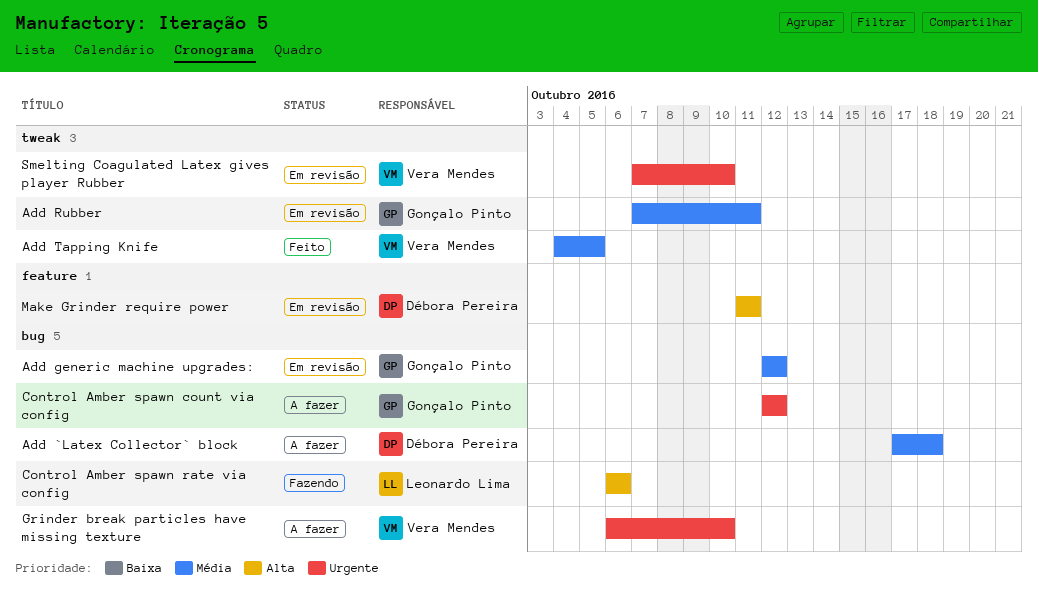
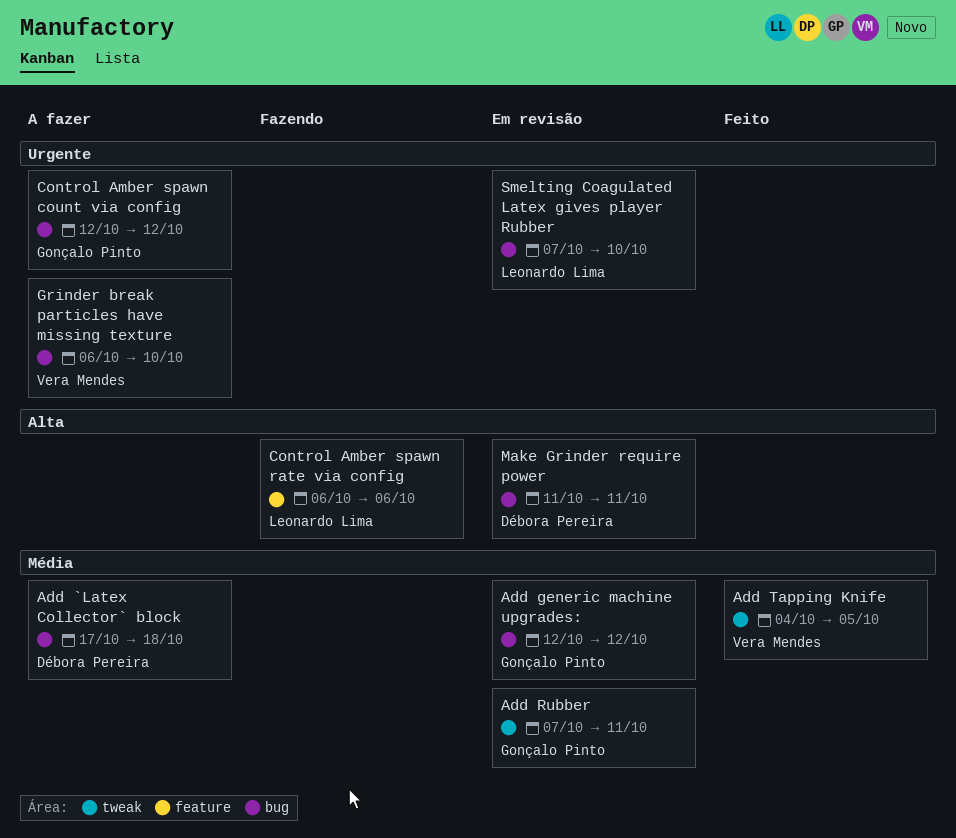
Control Amber spawn rate via config, label: bug -> feature
Make Grinder require power, label: feature -> bug
Smelting Coagulated Latex gives player Rubber, owner: Vera Mendes -> Leonardo Lima
Smelting Coagulated Latex gives player Rubber, label: tweak -> bug

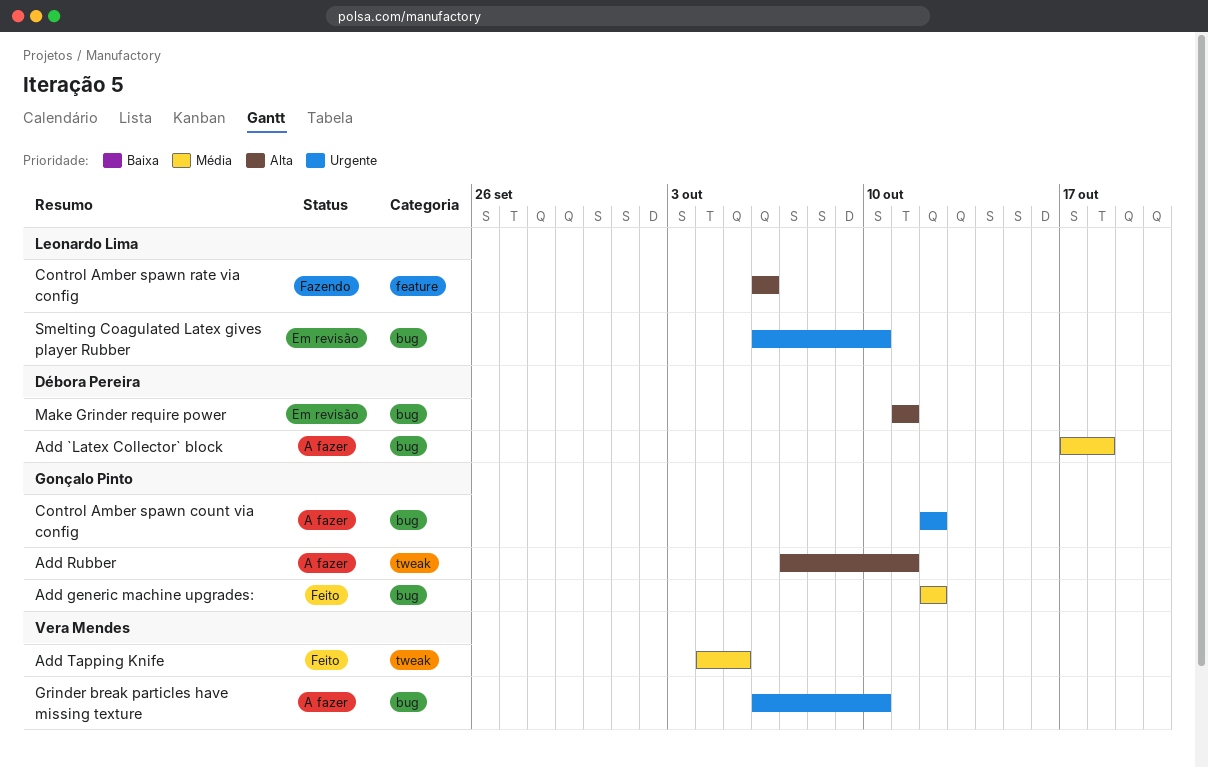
Add generic machine upgrades:, status: Em revisão -> Feito
Add Rubber, status: Em revisão -> A fazer
Add Rubber, priority: Média -> Alta
Smelting Coagulated Latex gives player Rubber, start: Oct 7 -> Oct 6

